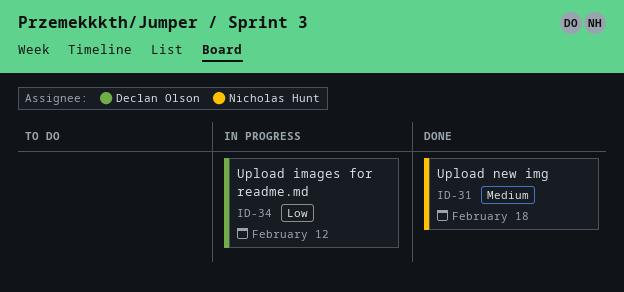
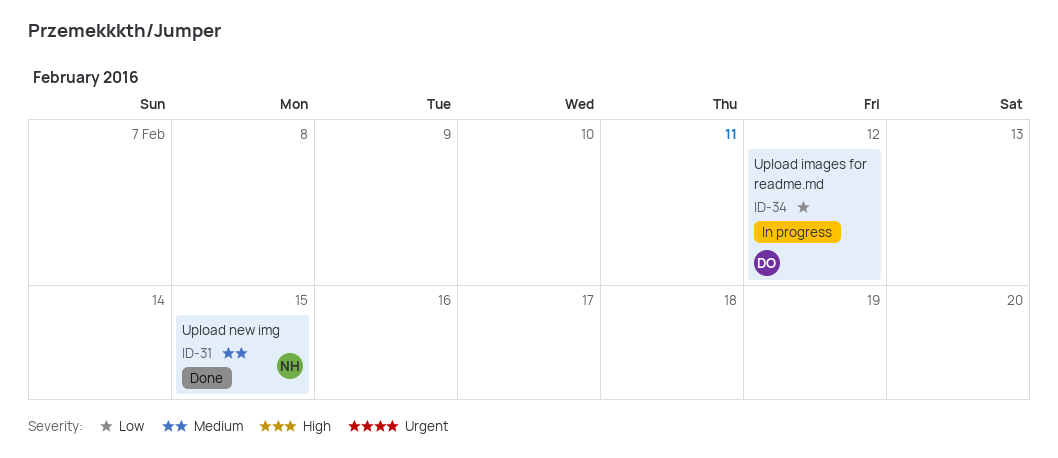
ID-31, due: Feb 18 -> Feb 15

